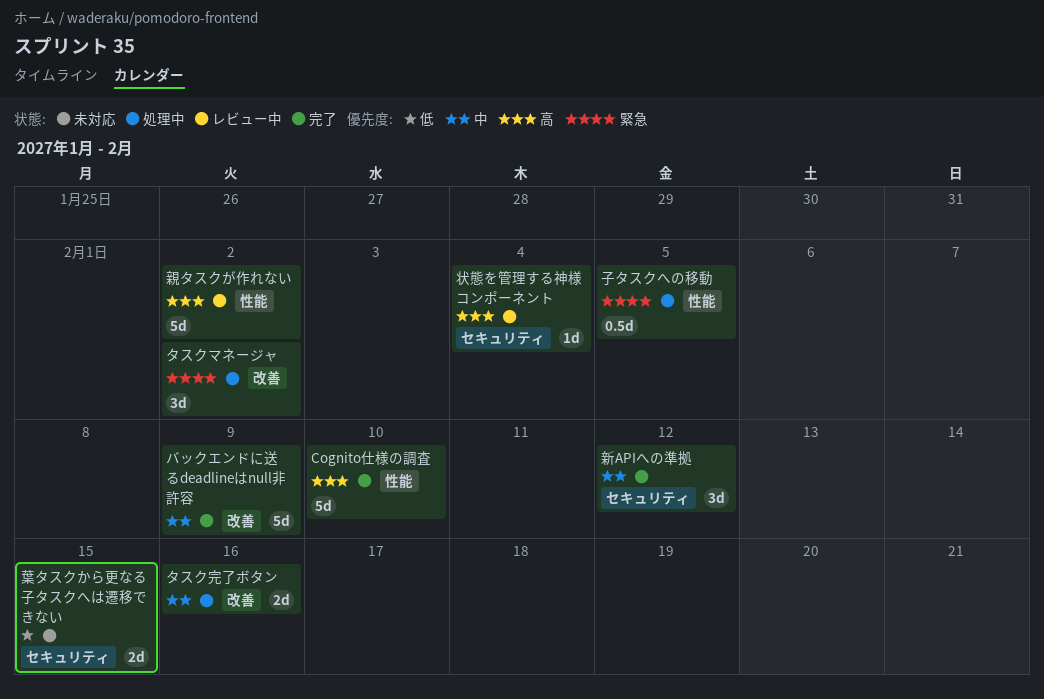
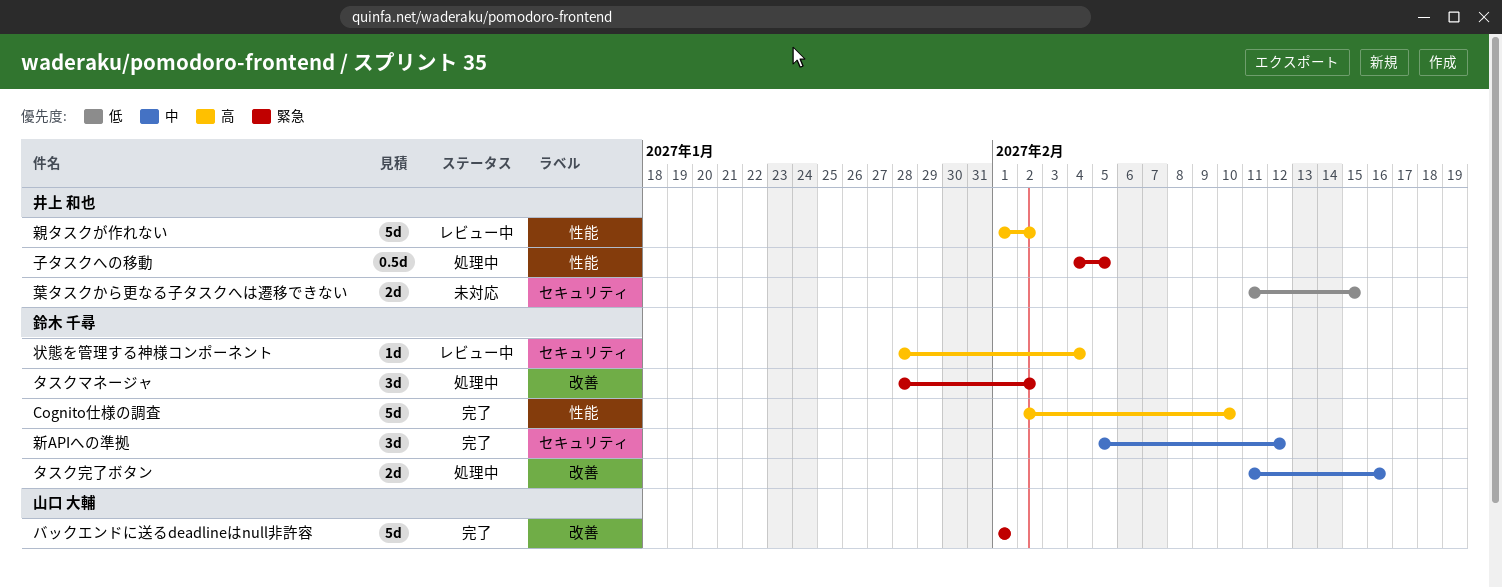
バックエンドに送るdeadlineはnull非許容, priority: 中 -> 緊急
バックエンドに送るdeadlineはnull非許容, due: Feb 9 -> Feb 1

